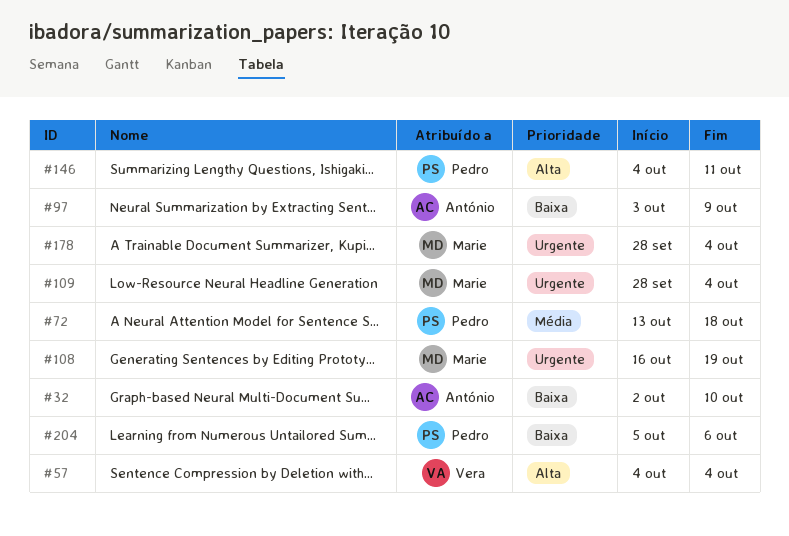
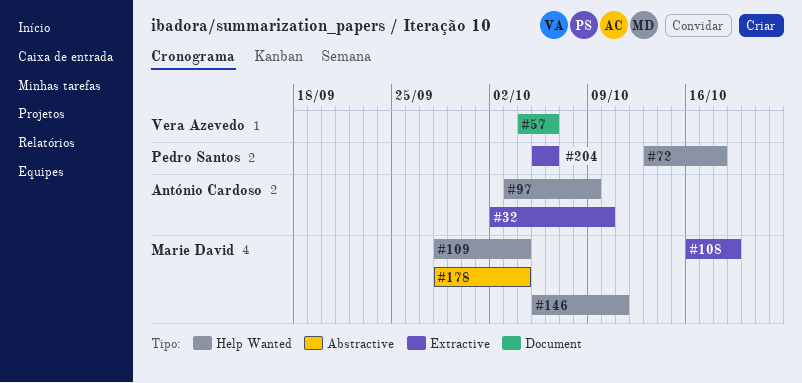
#57, due: Oct 4 -> Oct 6
#146, owner: Pedro Santos -> Marie David
#146, start: Oct 4 -> Oct 5

